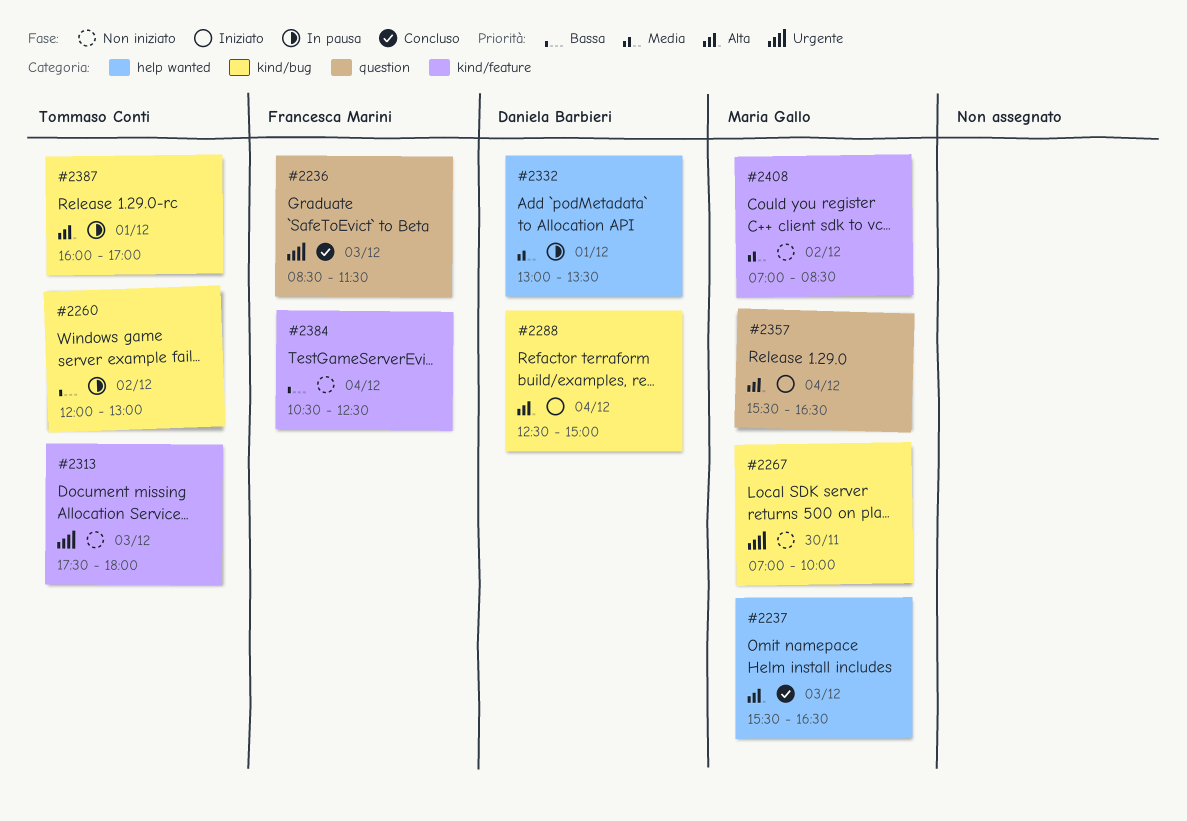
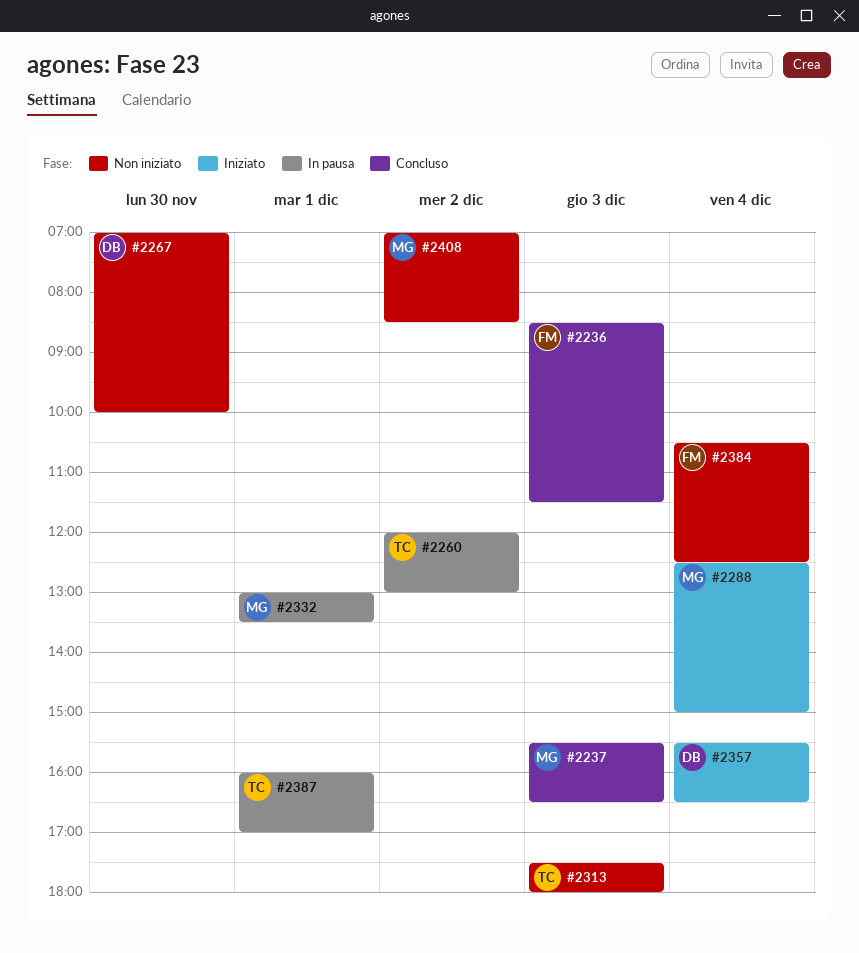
#2267, owner: Maria Gallo -> Daniela Barbieri
#2288, owner: Daniela Barbieri -> Maria Gallo
#2332, owner: Daniela Barbieri -> Maria Gallo
#2357, owner: Maria Gallo -> Daniela Barbieri

